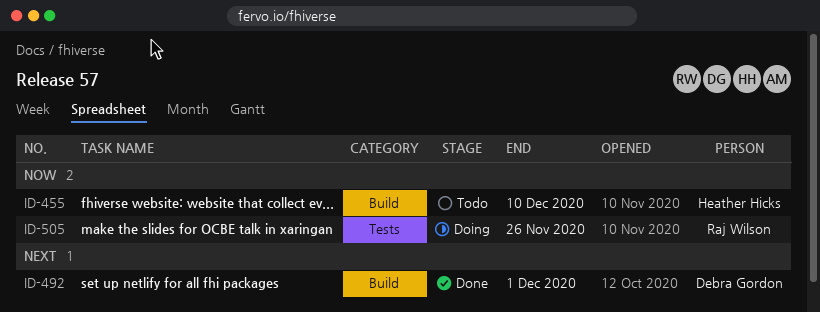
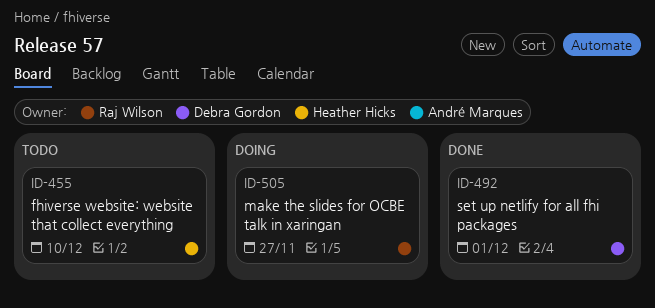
ID-505, due: Nov 26 -> Nov 27

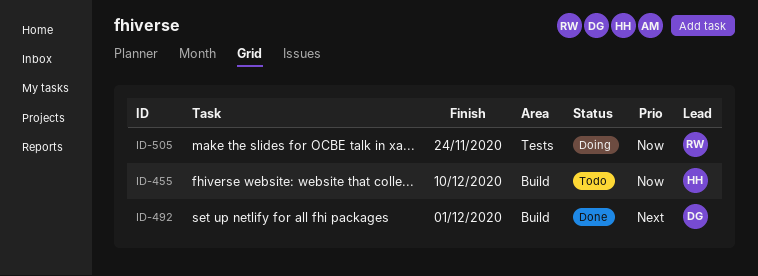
ID-505, due: Nov 27 -> Nov 24

